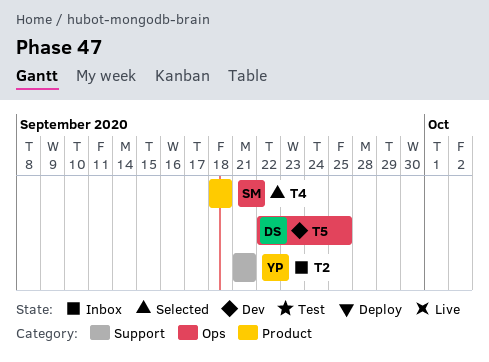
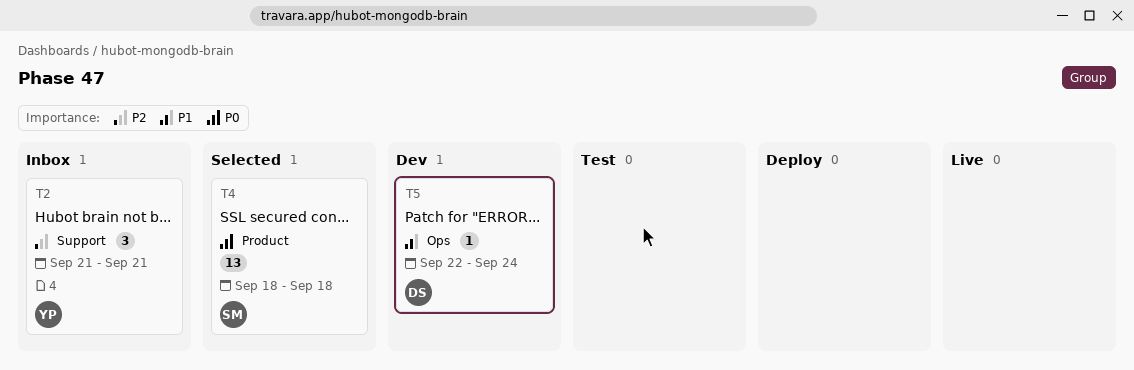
T5, due: Sep 25 -> Sep 24

